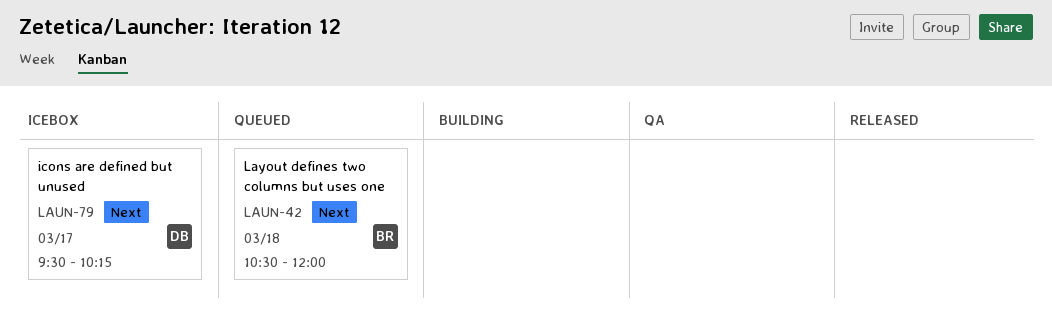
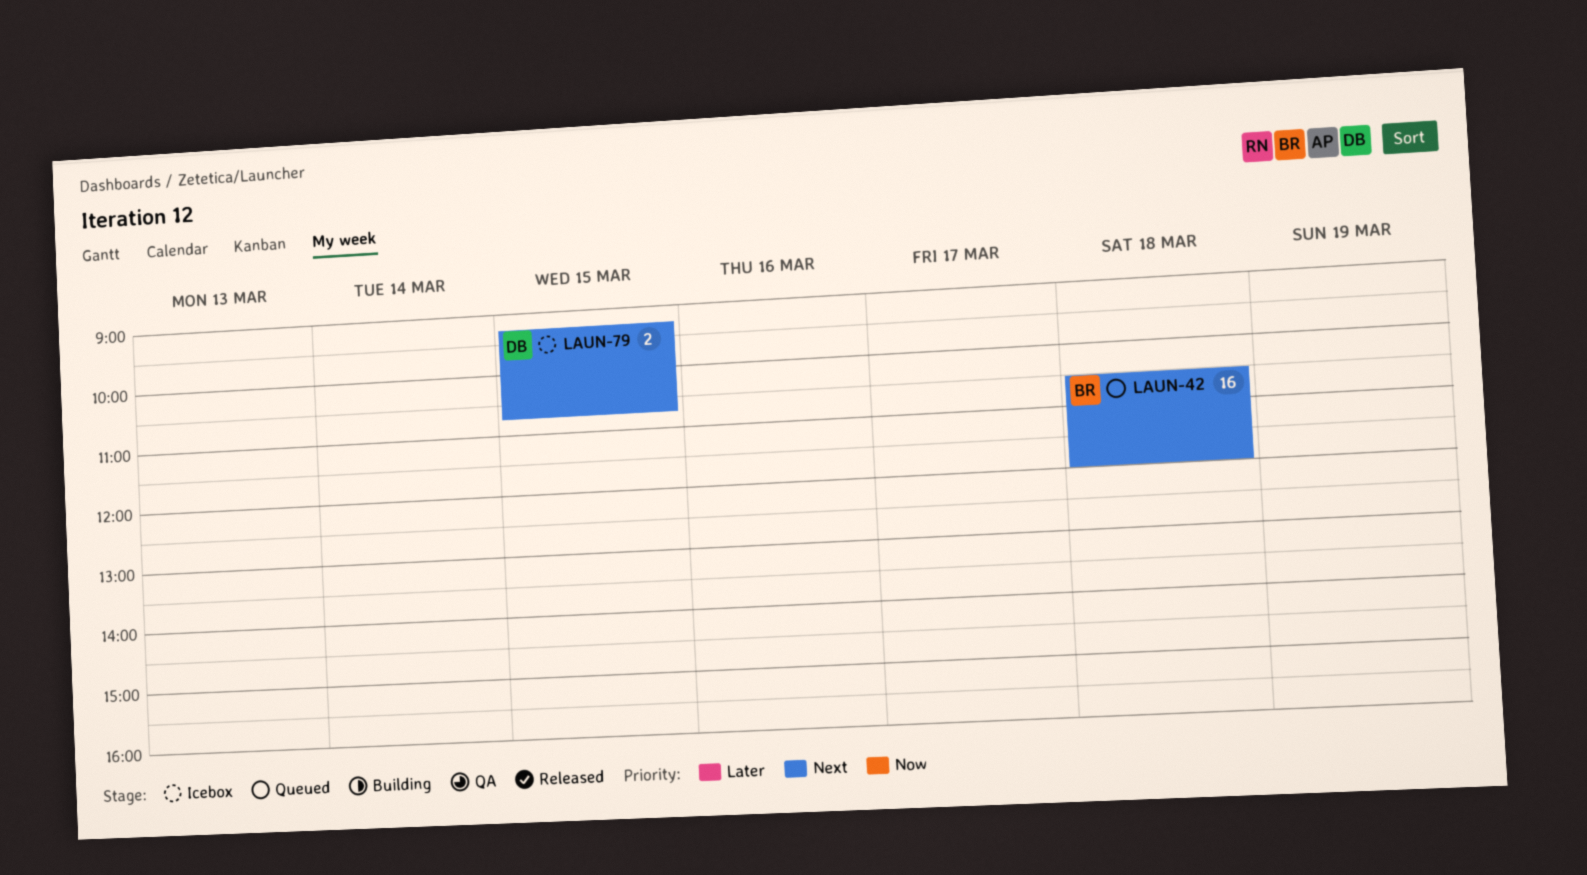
LAUN-79, day: Mar 17 -> Mar 15
LAUN-79, begins: 09:30 -> 09:15
LAUN-79, ends: 10:15 -> 10:45

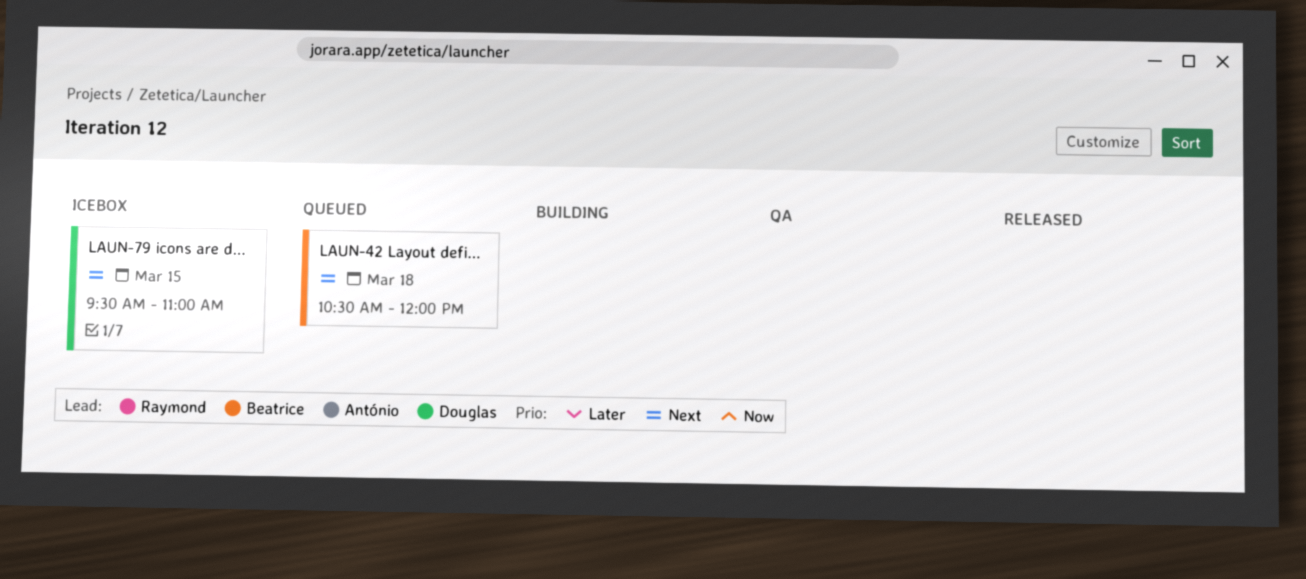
LAUN-79, begins: 09:15 -> 09:30
LAUN-79, ends: 10:45 -> 11:00

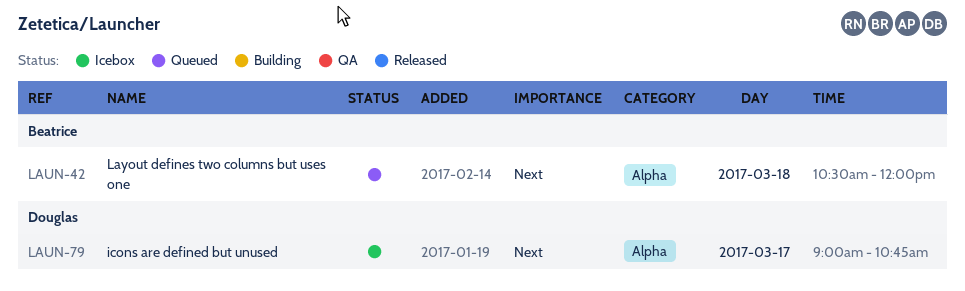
LAUN-79, day: Mar 15 -> Mar 17
LAUN-79, begins: 09:30 -> 09:00
LAUN-79, ends: 11:00 -> 10:45

